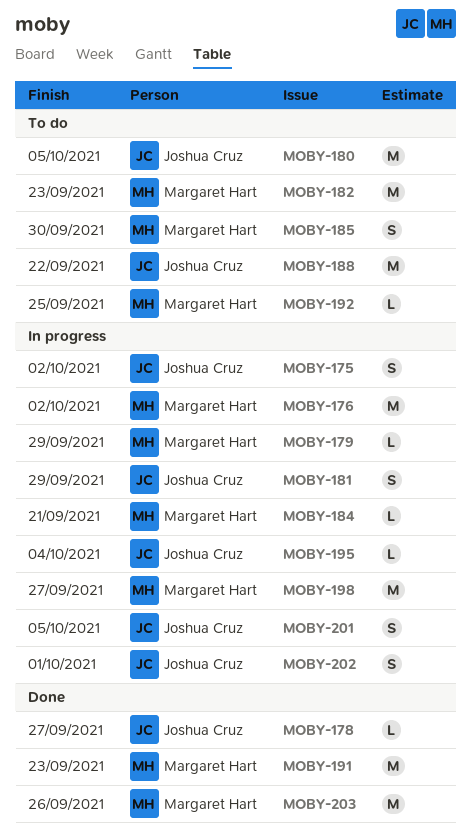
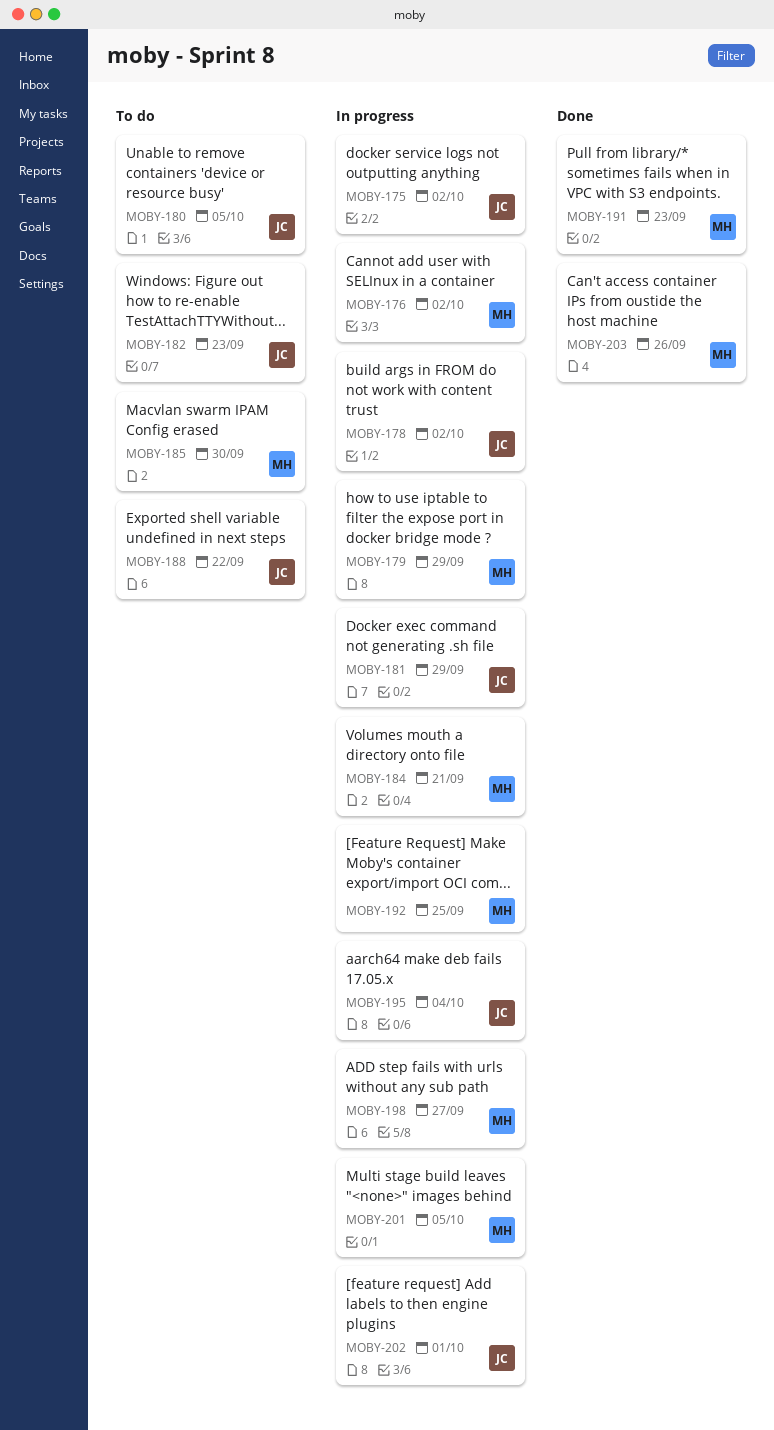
MOBY-178, status: Done -> In progress
MOBY-178, due: Sep 27 -> Oct 2
MOBY-182, owner: Margaret Hart -> Joshua Cruz
MOBY-192, status: To do -> In progress
MOBY-201, owner: Joshua Cruz -> Margaret Hart

